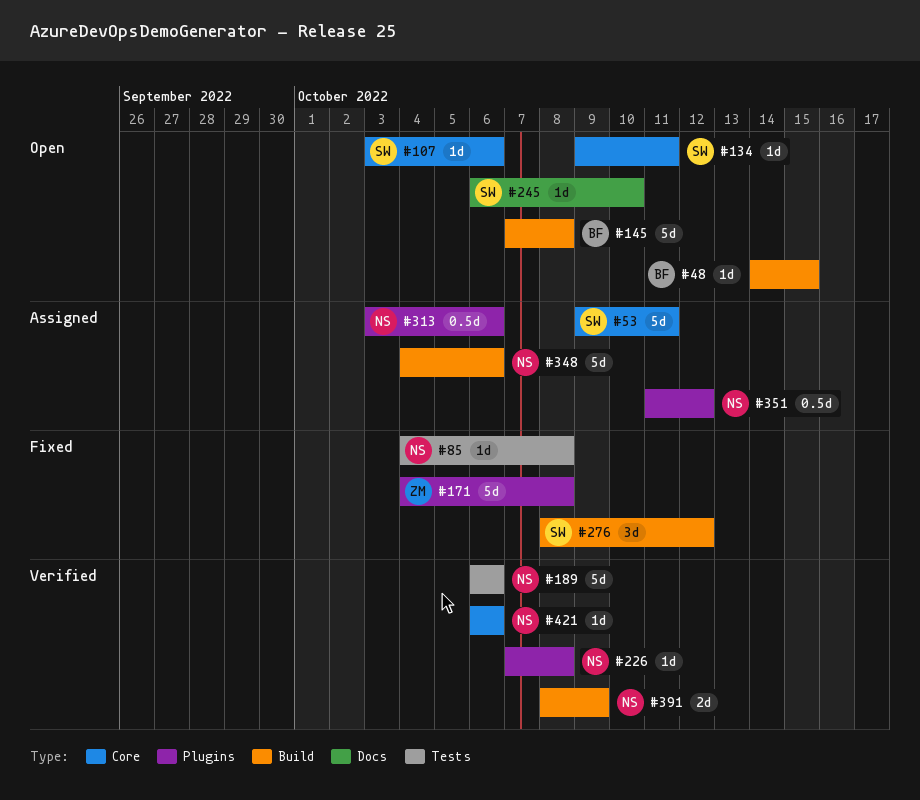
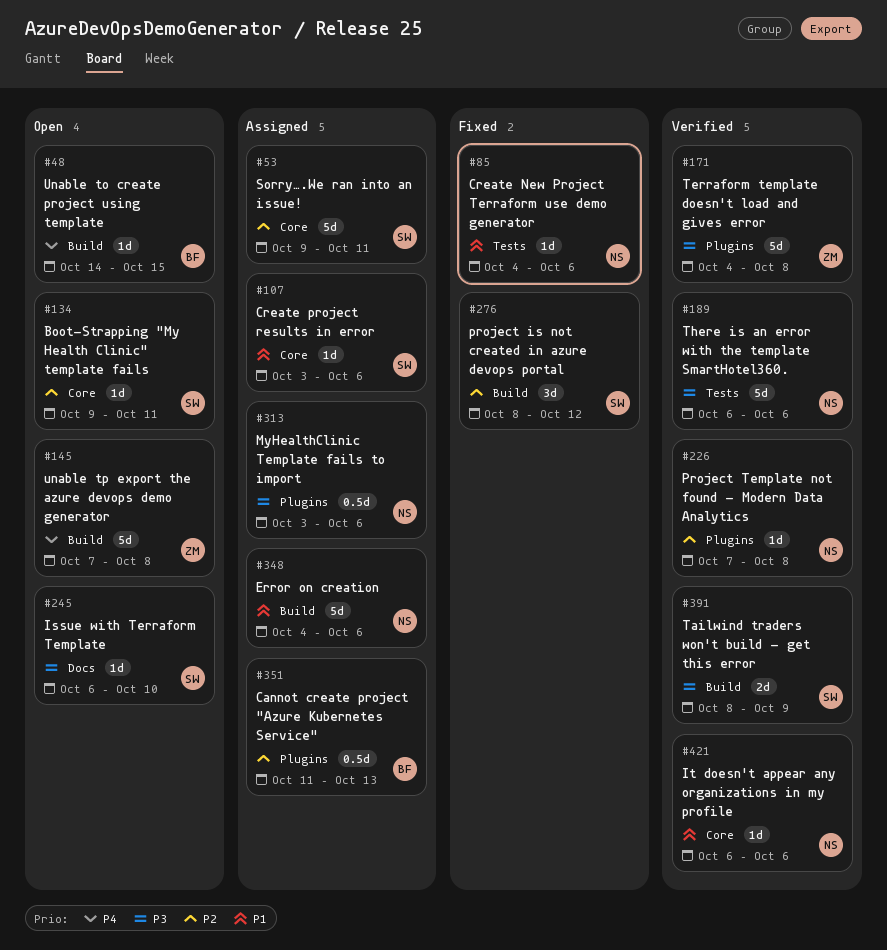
#85, due: Oct 8 -> Oct 6
#107, status: Open -> Assigned
#145, owner: BF -> ZM
#171, status: Fixed -> Verified
#351, owner: NS -> BF
#351, due: Oct 12 -> Oct 13
#391, owner: NS -> SW

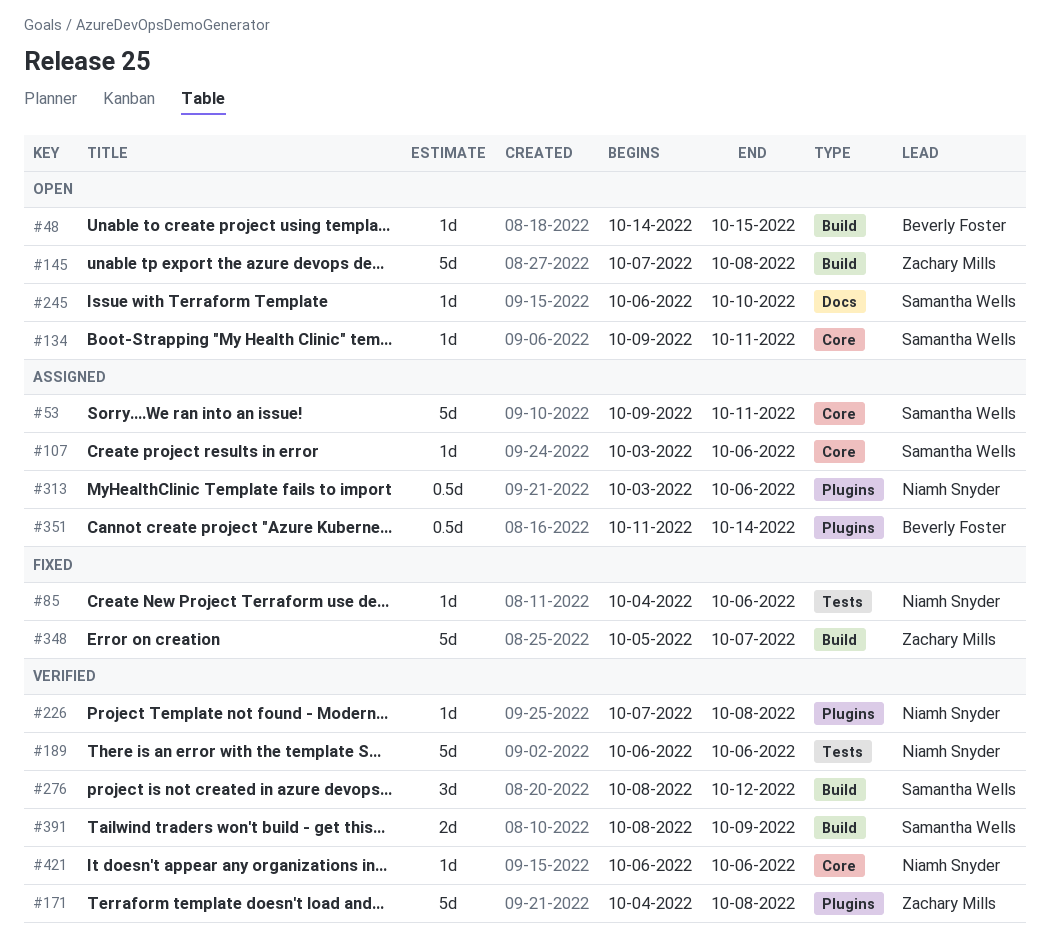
#276, status: Fixed -> Verified
#348, status: Assigned -> Fixed
#348, owner: Niamh Snyder -> Zachary Mills
#348, start: Oct 4 -> Oct 5
#348, due: Oct 6 -> Oct 7
#351, due: Oct 13 -> Oct 14

